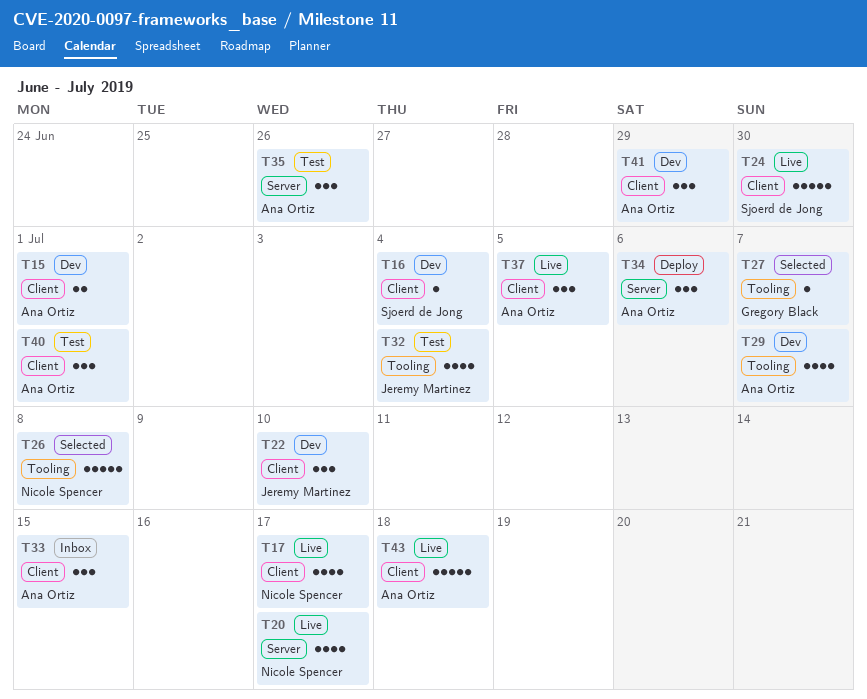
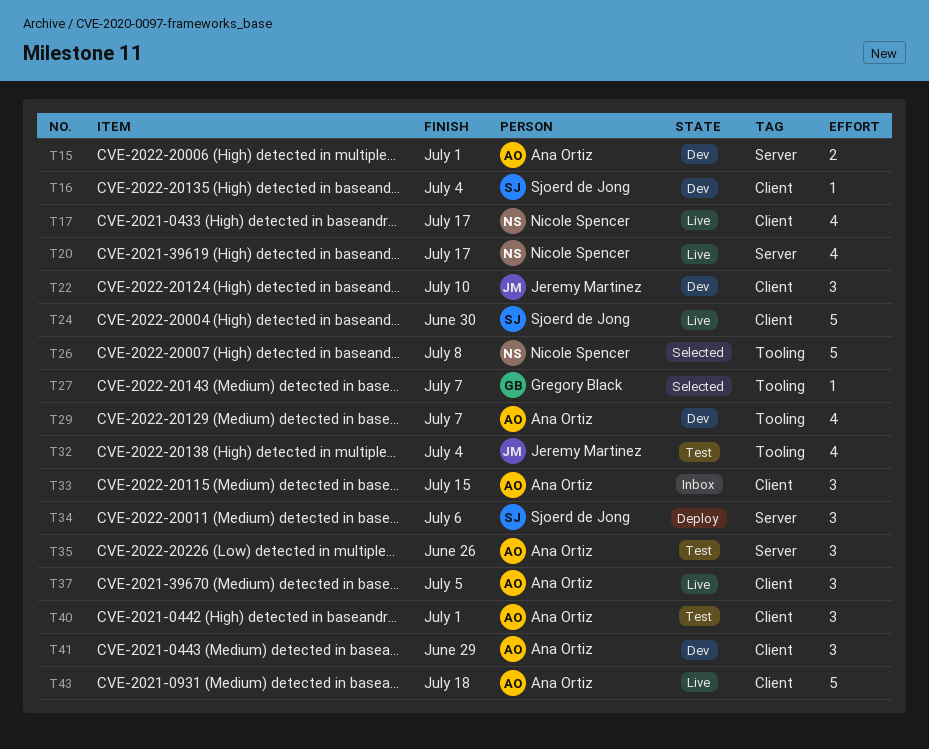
T15, label: Client -> Server
T34, owner: Ana Ortiz -> Sjoerd de Jong

